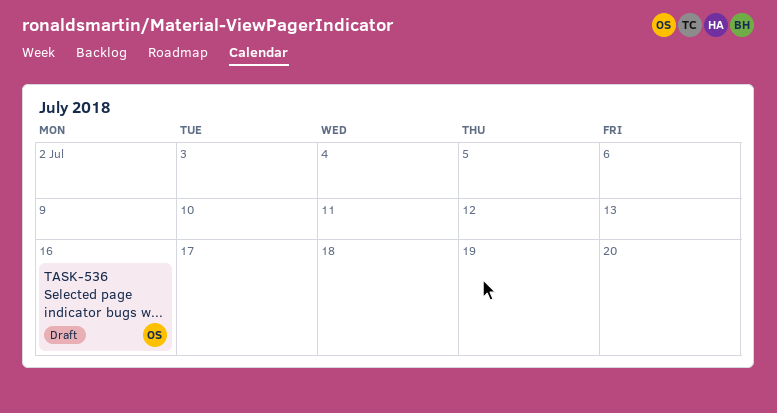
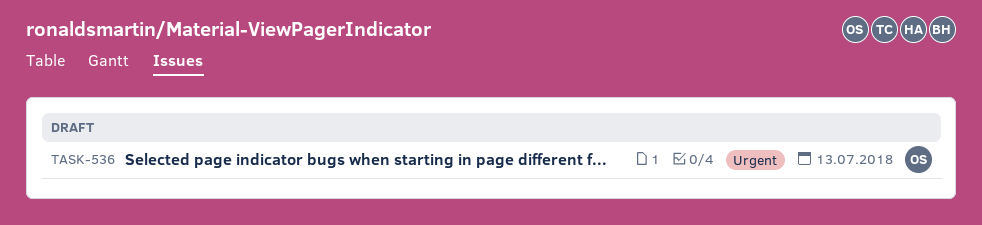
TASK-536, due: Jul 16 -> Jul 13

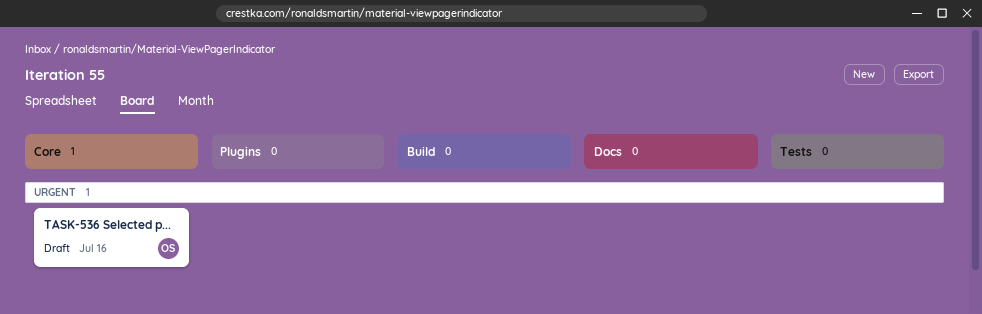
TASK-536, due: Jul 13 -> Jul 16

